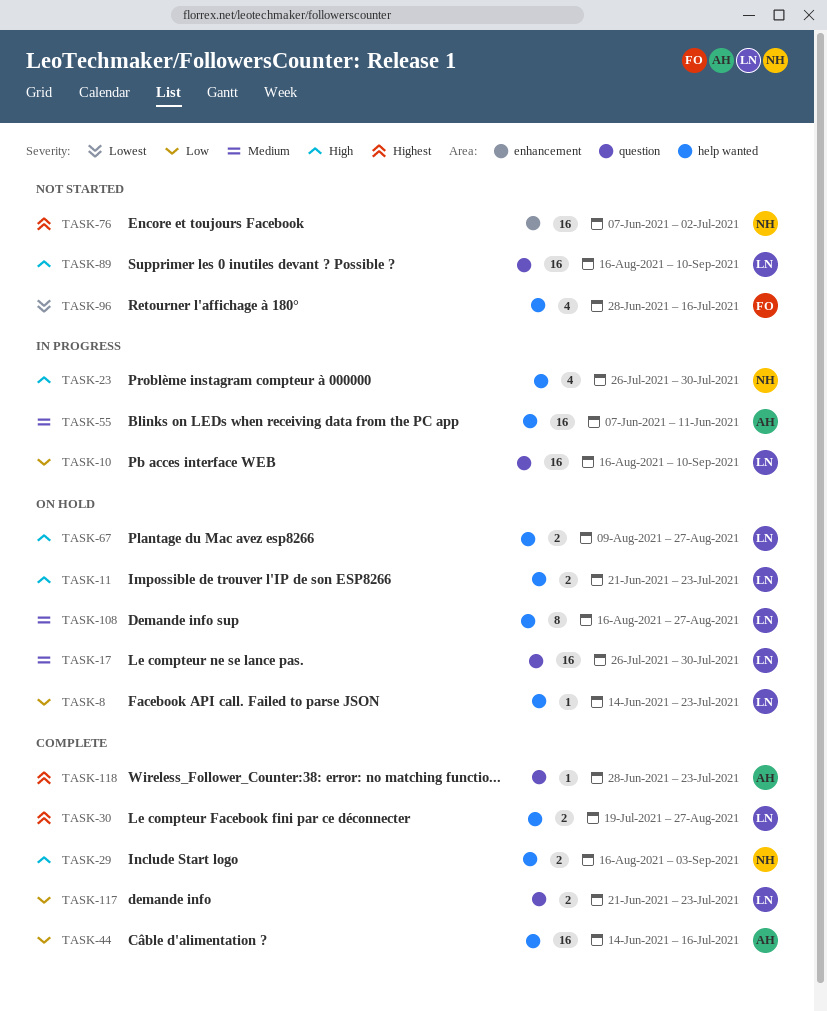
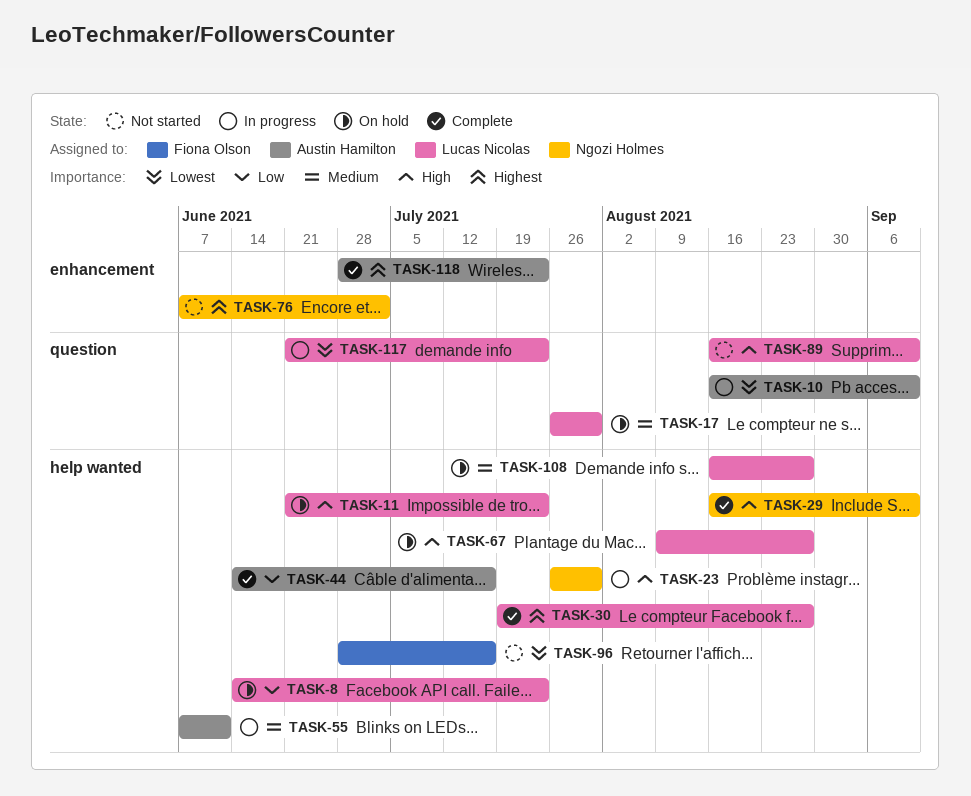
TASK-10, owner: Lucas Nicolas -> Austin Hamilton
TASK-10, priority: Low -> Lowest
TASK-29, due: Sep 3 -> Sep 10
TASK-117, status: Complete -> In progress
TASK-117, priority: Low -> Lowest
TASK-118, label: question -> enhancement

